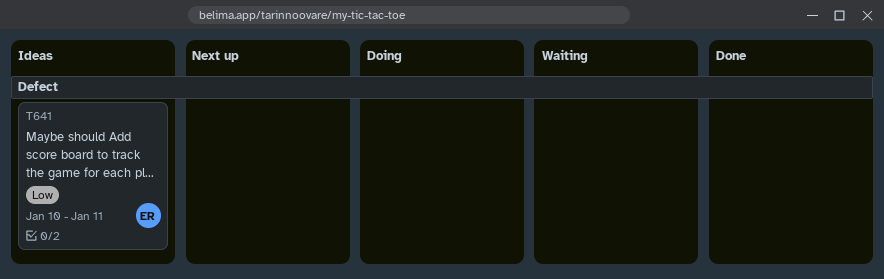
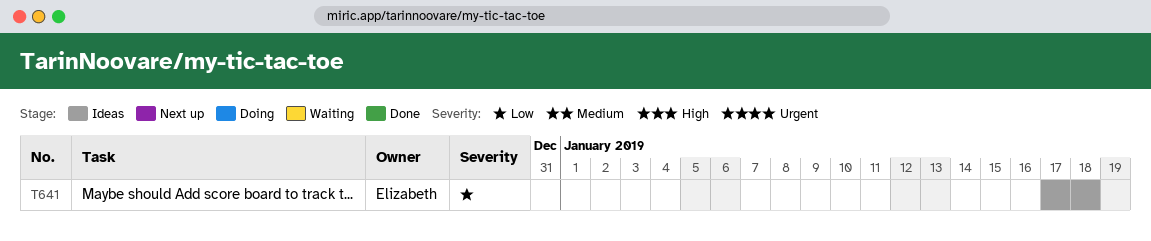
T641, start: Jan 10 -> Jan 17
T641, due: Jan 11 -> Jan 18

